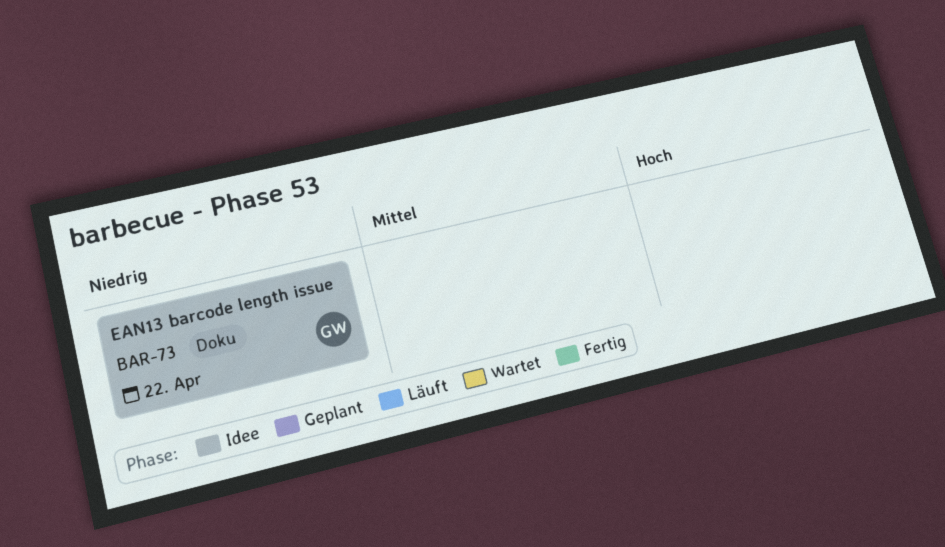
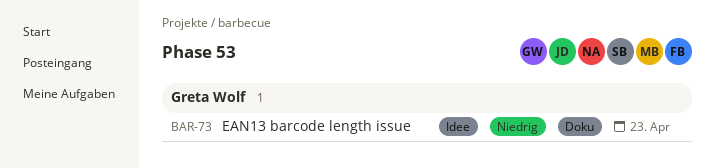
BAR-73, due: Apr 22 -> Apr 23

